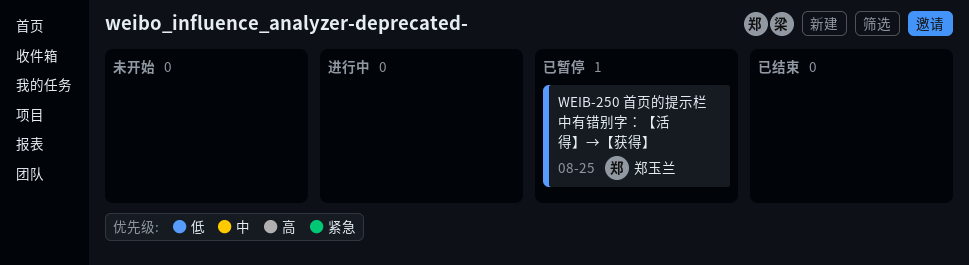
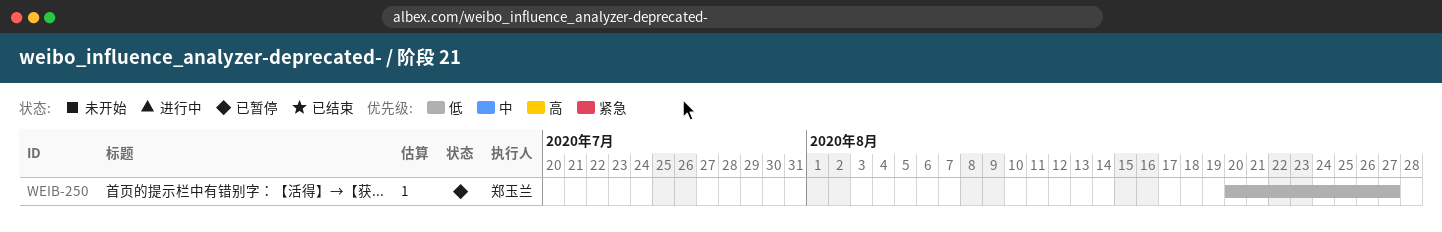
WEIB-250, due: Aug 25 -> Aug 27

